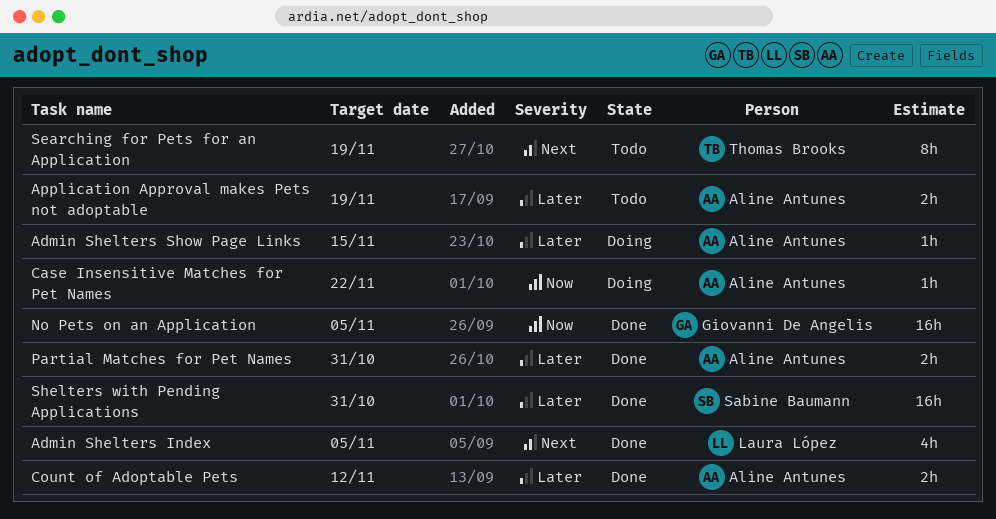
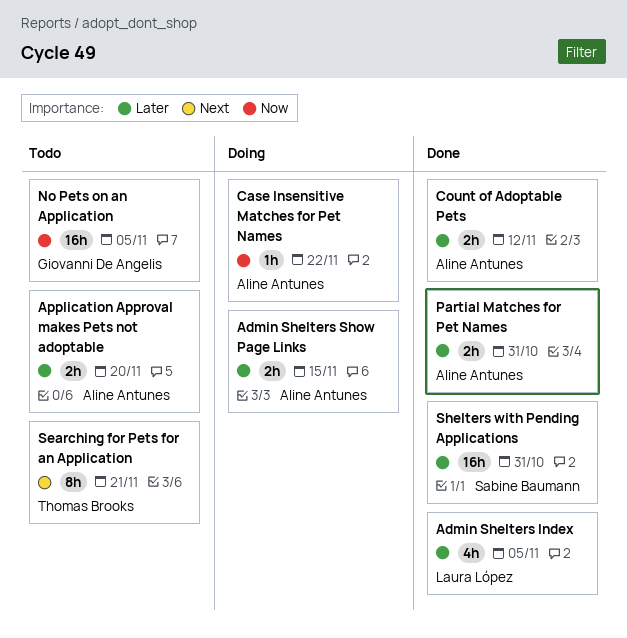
Admin Shelters Index, priority: Next -> Later
Admin Shelters Show Page Links, estimate: 1h -> 2h
Application Approval makes Pets not adoptable, due: Nov 19 -> Nov 20
No Pets on an Application, status: Done -> Todo
Searching for Pets for an Application, due: Nov 19 -> Nov 21

